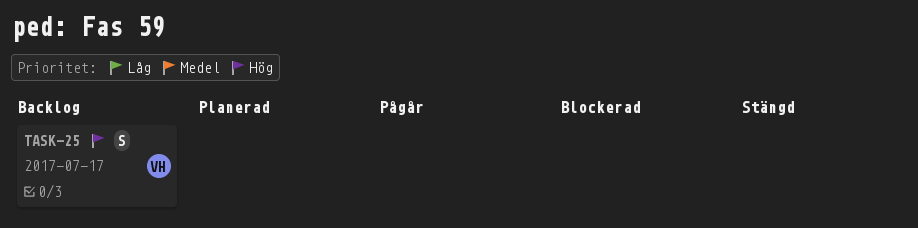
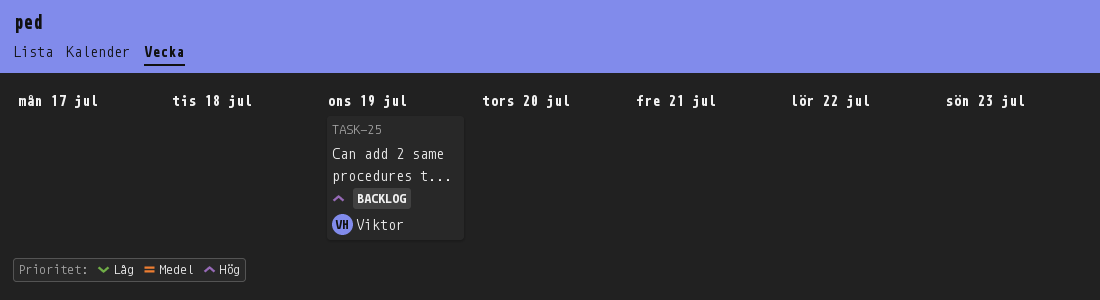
TASK-25, due: Jul 17 -> Jul 19

